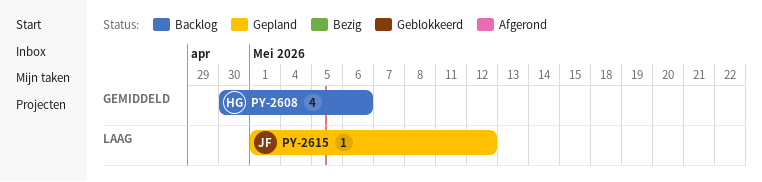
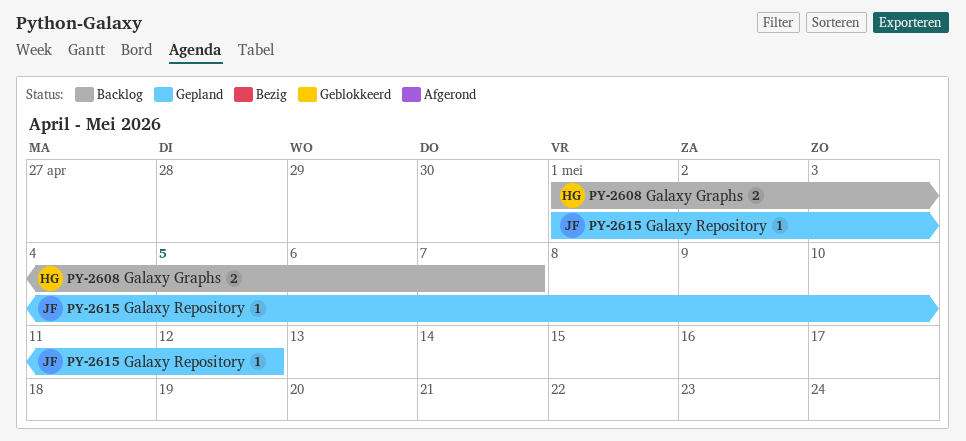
PY-2608, estimate: 4 -> 2
PY-2608, start: Apr 30 -> May 1
PY-2608, due: May 6 -> May 7

